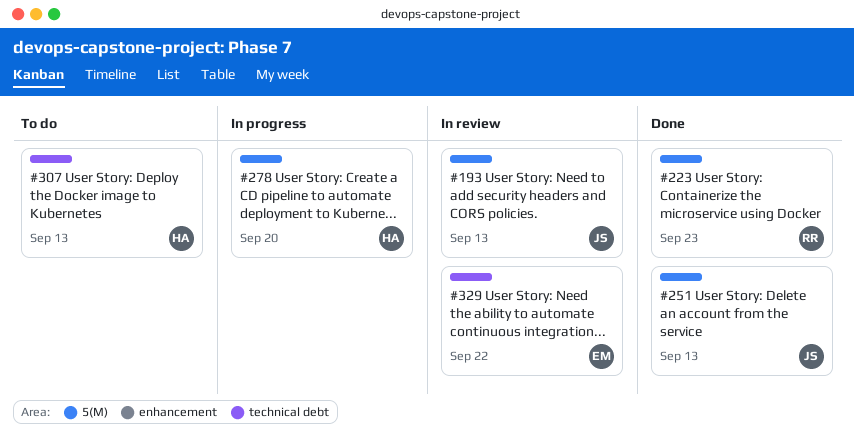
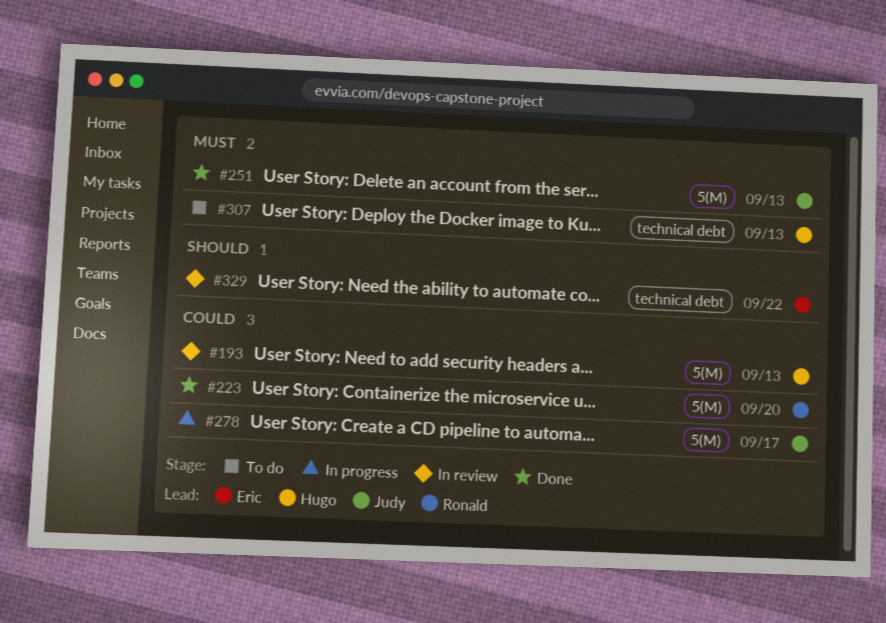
#193, owner: Judy -> Hugo
#223, due: Sep 23 -> Sep 20
#278, owner: Hugo -> Judy
#278, due: Sep 20 -> Sep 17

